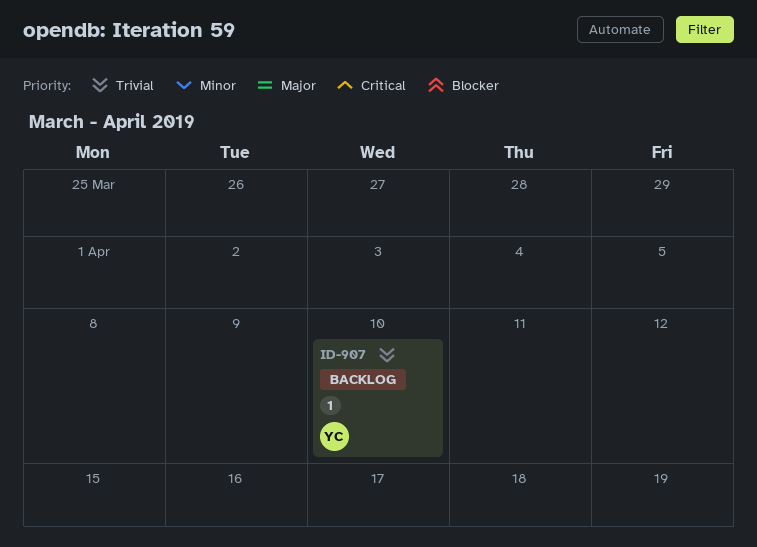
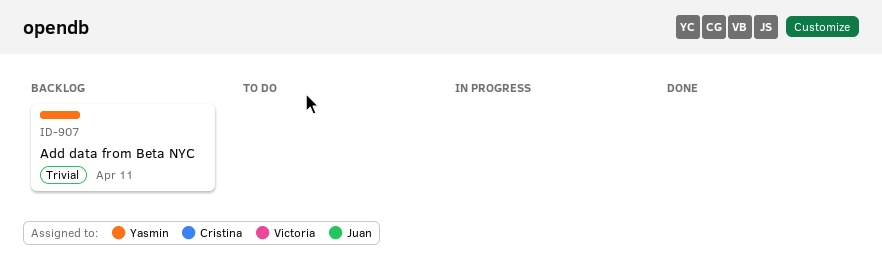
ID-907, due: Apr 10 -> Apr 11

